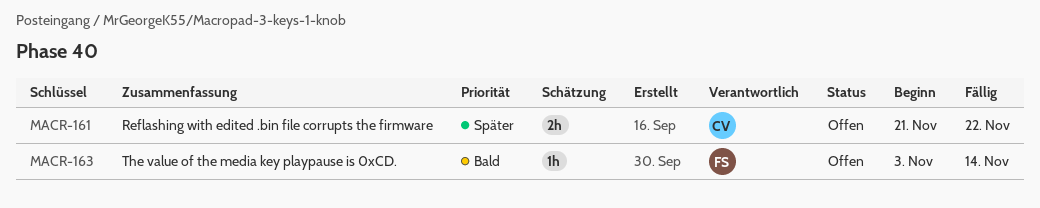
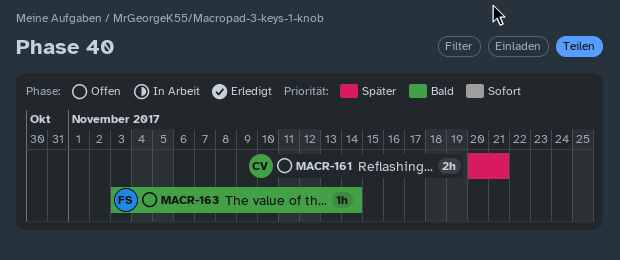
MACR-161, start: Nov 21 -> Nov 20
MACR-161, due: Nov 22 -> Nov 21

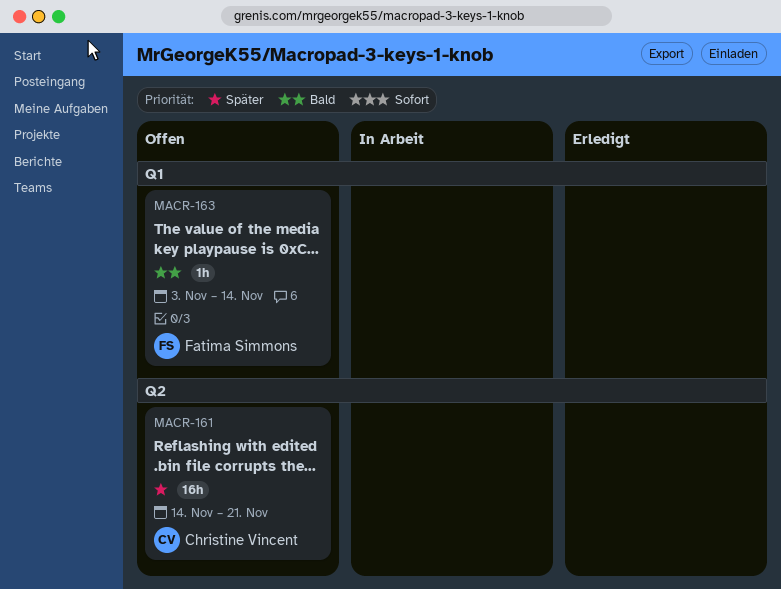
MACR-161, estimate: 2h -> 16h
MACR-161, start: Nov 20 -> Nov 14

